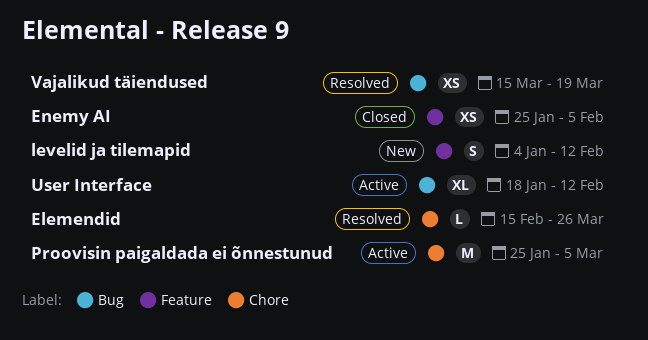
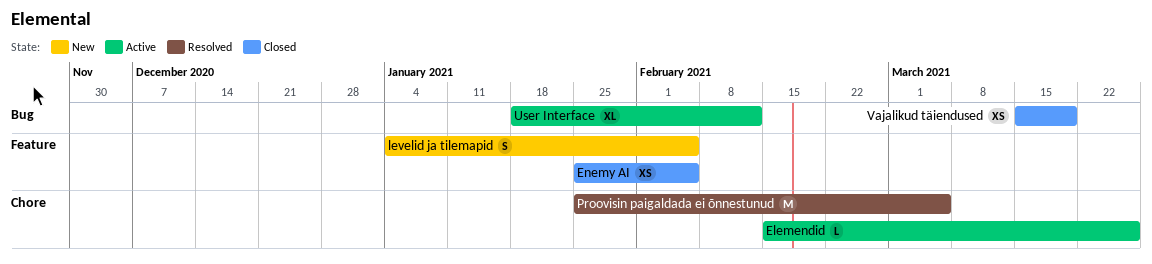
Elemendid, status: Resolved -> Active
levelid ja tilemapid, due: Feb 12 -> Feb 5
Proovisin paigaldada ei õnnestunud, status: Active -> Resolved
Vajalikud täiendused, status: Resolved -> Closed

